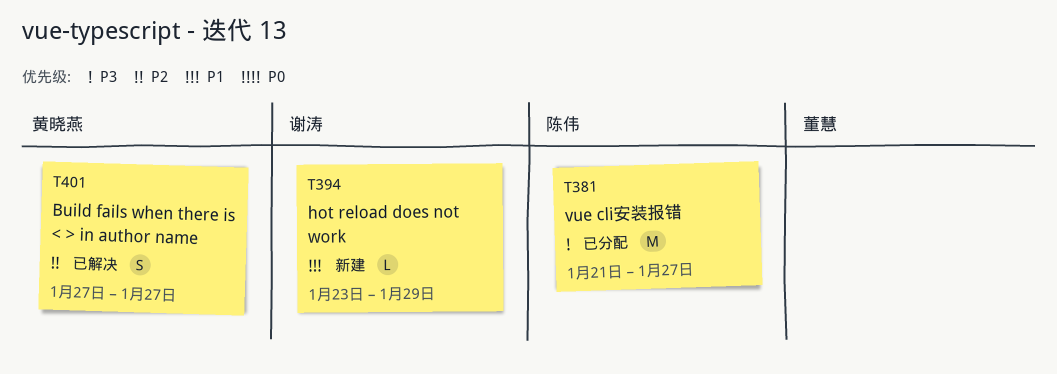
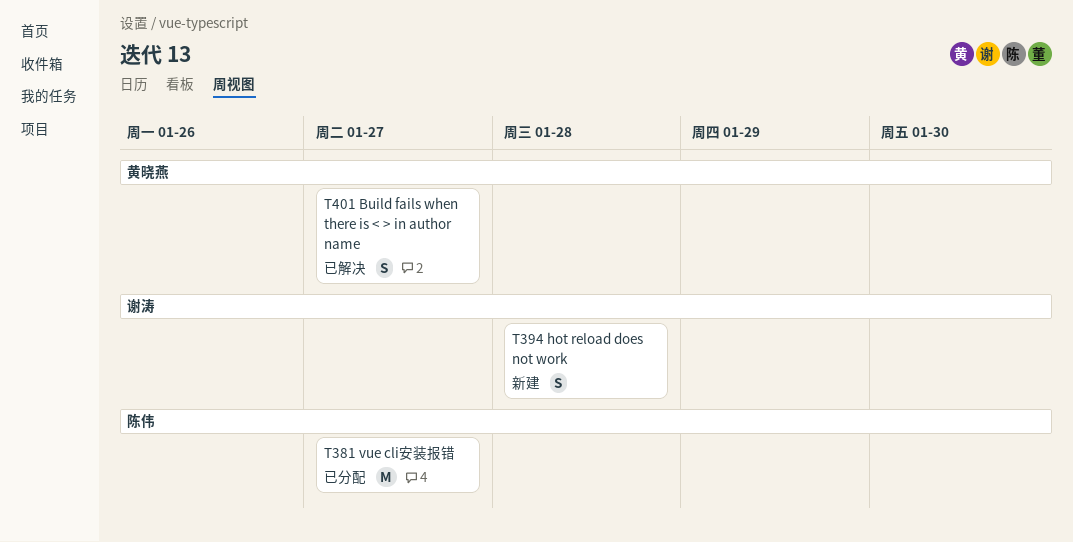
T394, estimate: L -> S
T394, due: Jan 29 -> Jan 28

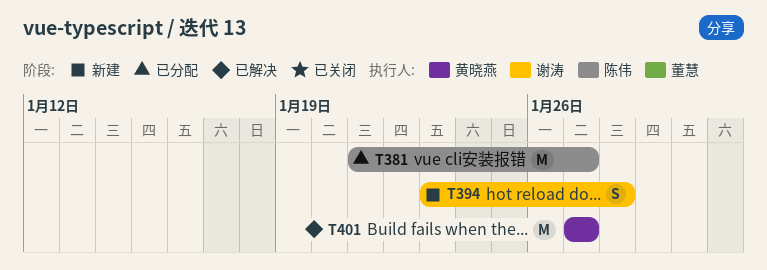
T401, estimate: S -> M

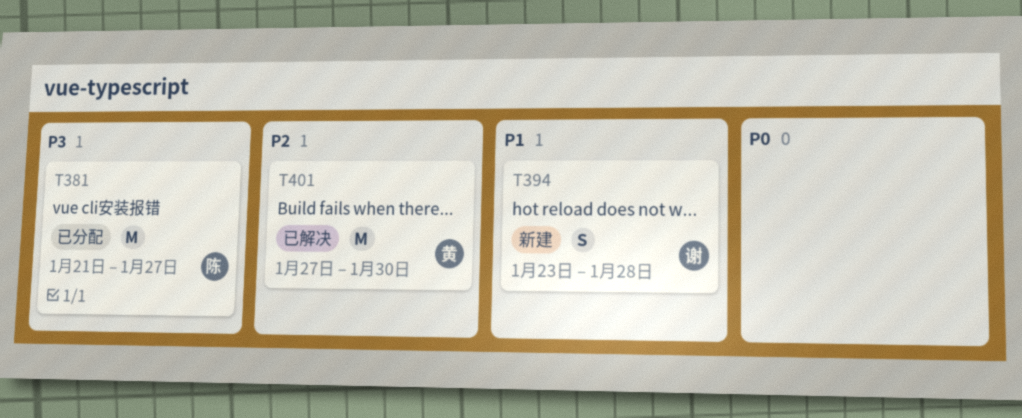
T401, due: Jan 27 -> Jan 30

